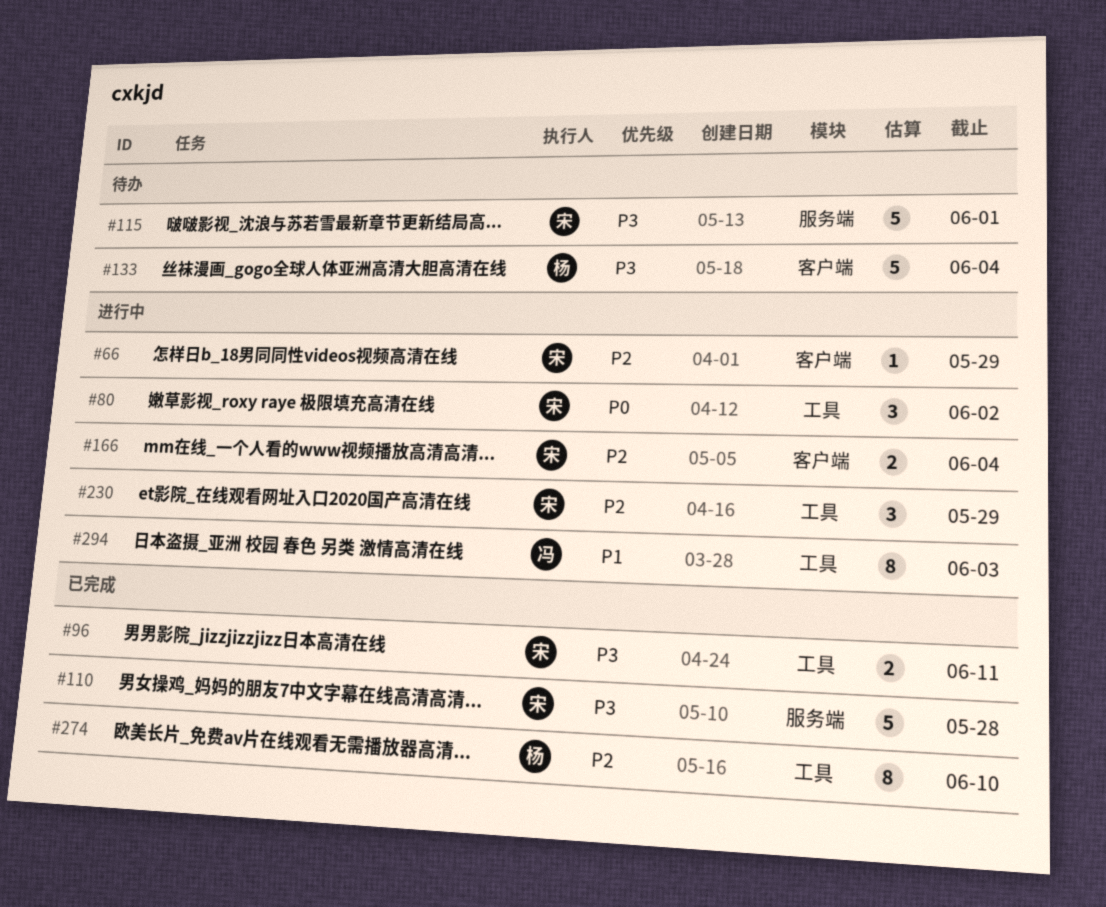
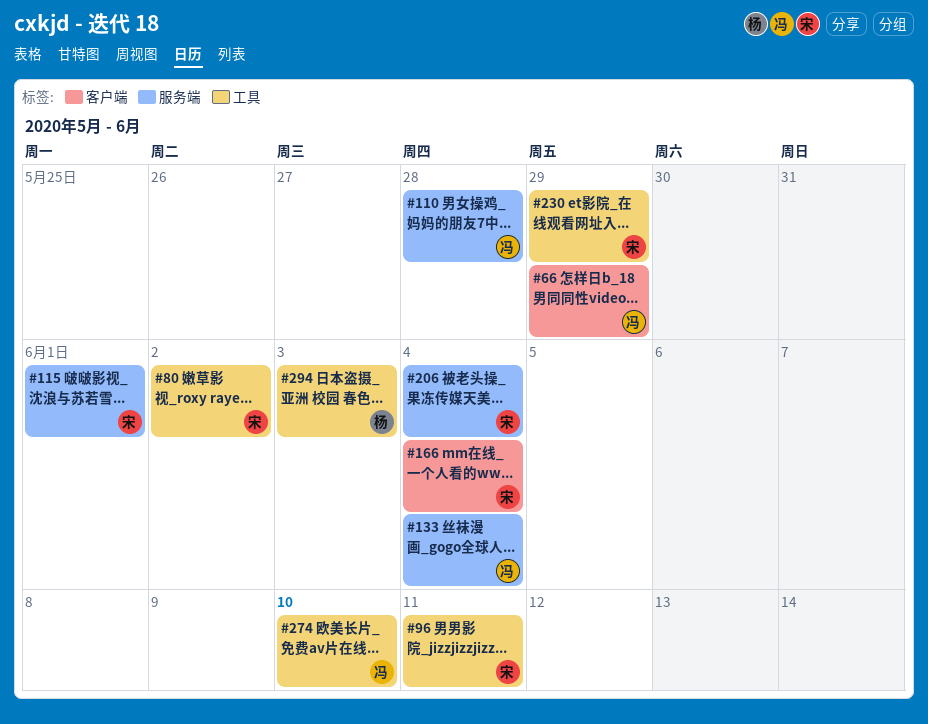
#66, owner: 宋 -> 冯
#110, owner: 宋 -> 冯
#133, owner: 杨 -> 冯
#133, label: 客户端 -> 服务端
#206: none -> present
#274, owner: 杨 -> 冯
#294, owner: 冯 -> 杨

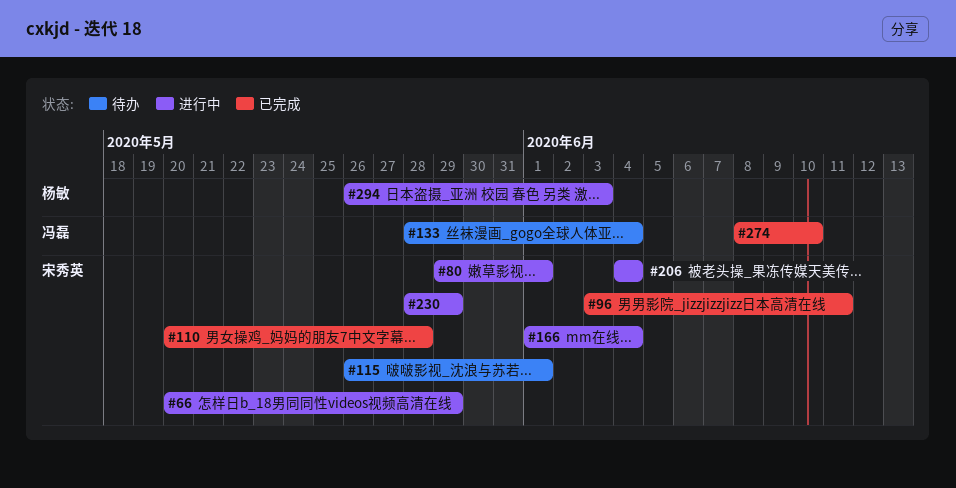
#66, owner: 冯磊 -> 宋秀英
#80, due: Jun 2 -> Jun 1
#110, owner: 冯磊 -> 宋秀英

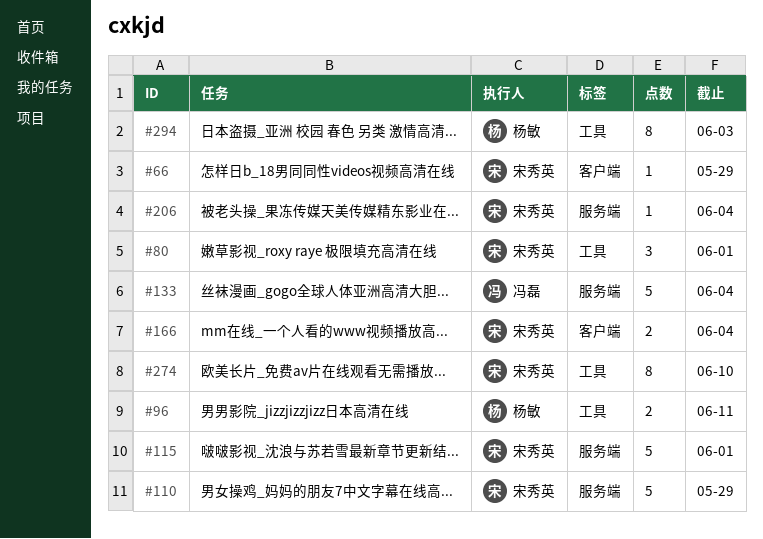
#96, owner: 宋秀英 -> 杨敏
#110, due: May 28 -> May 29
#230: present -> none
#274, owner: 冯磊 -> 宋秀英

